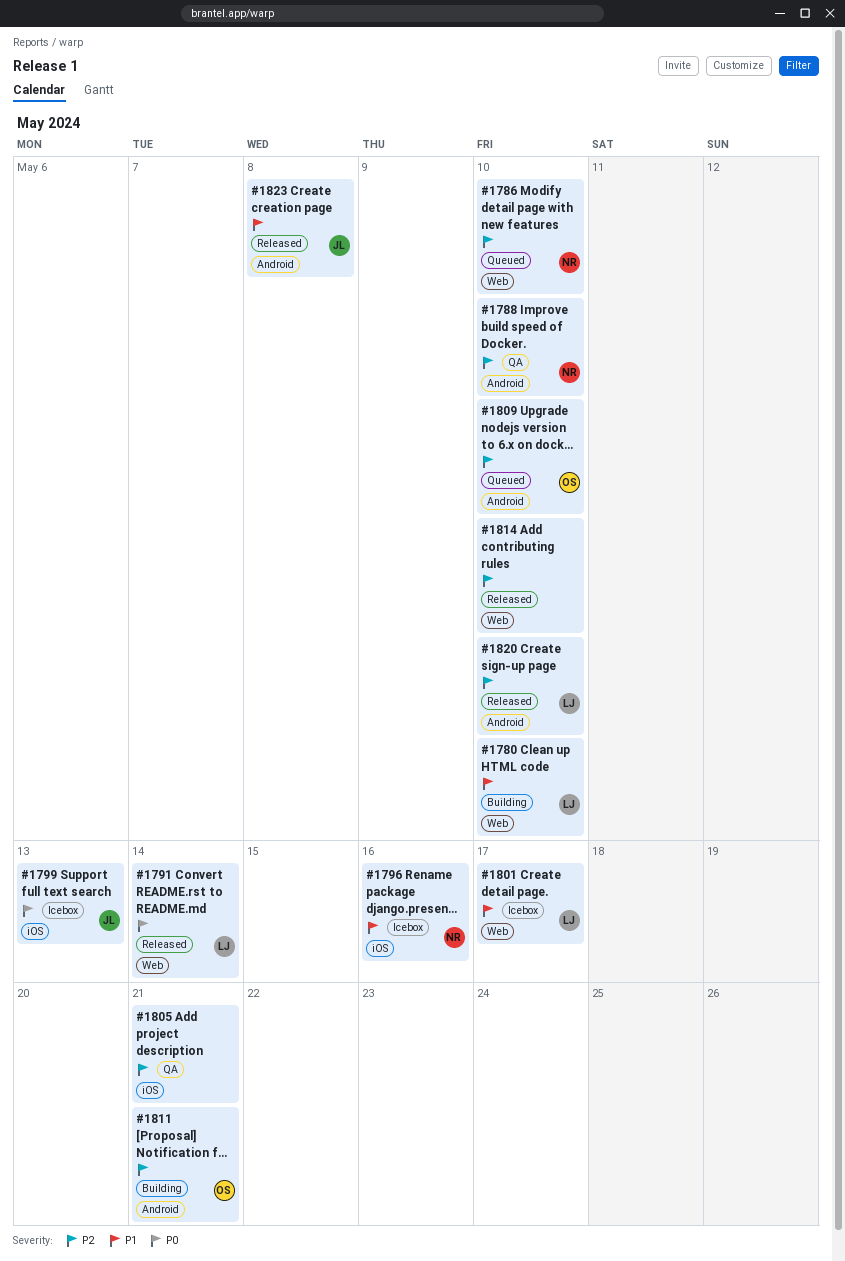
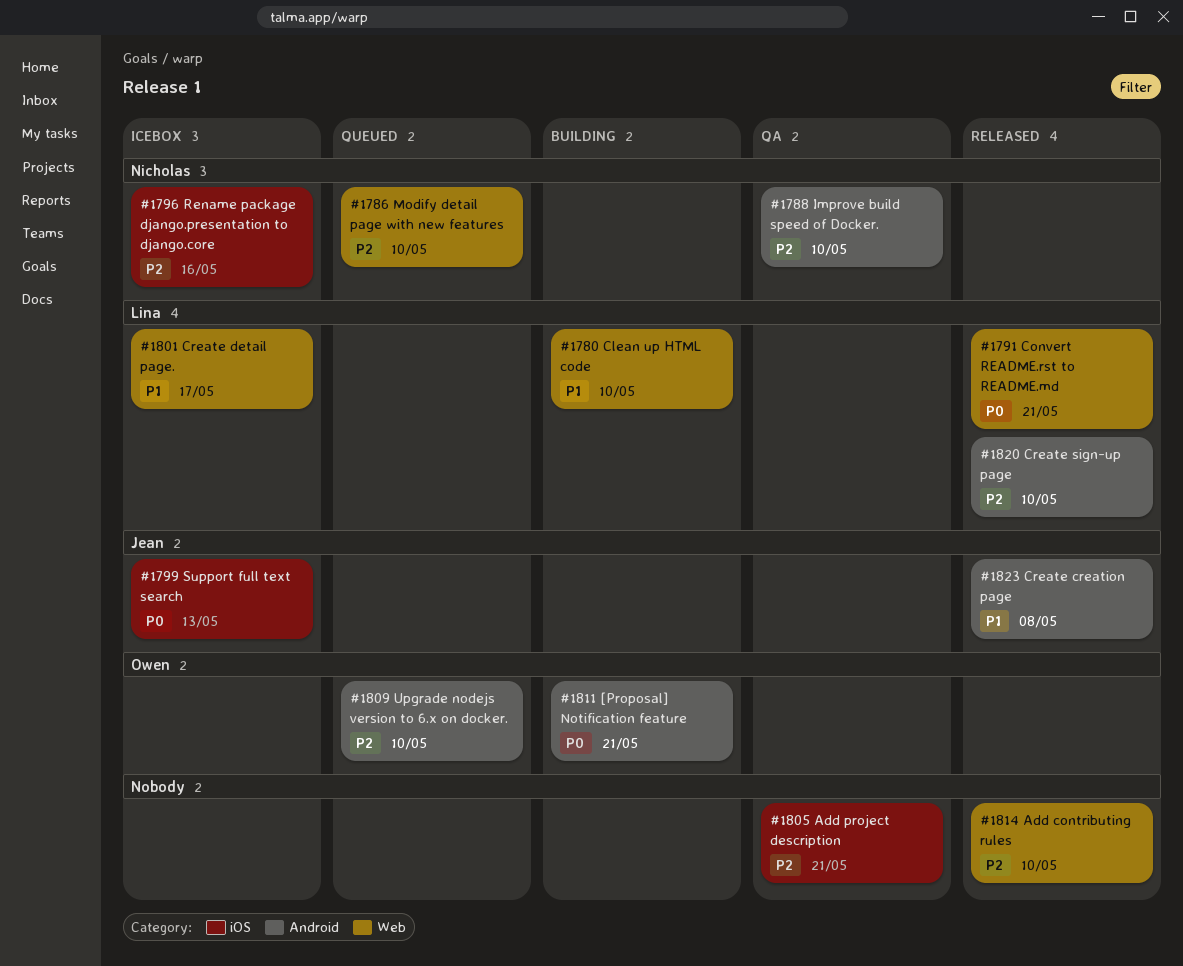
#1791, due: May 14 -> May 21
#1796, priority: P1 -> P2
#1811, priority: P2 -> P0

